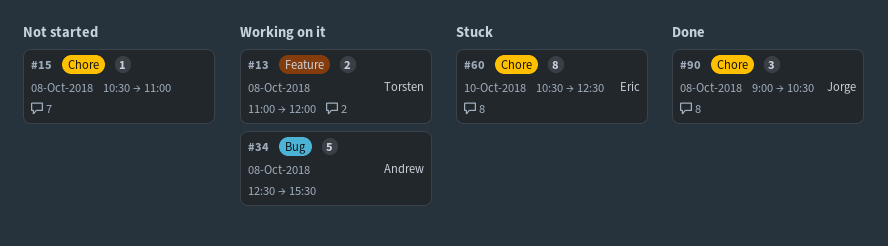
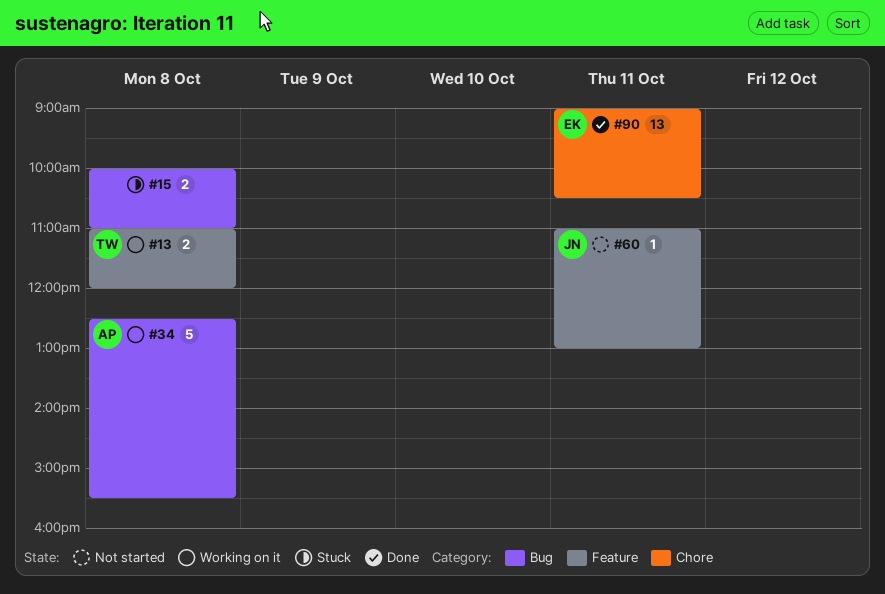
#15, status: Not started -> Stuck
#15, label: Chore -> Bug
#15, estimate: 1 -> 2
#15, begins: 10:30 -> 10:00
#60, status: Stuck -> Not started
#60, owner: Eric -> Jorge
#60, label: Chore -> Feature
#60, estimate: 8 -> 1
#60, day: Oct 10 -> Oct 11
#60, begins: 10:30 -> 11:00
#60, ends: 12:30 -> 13:00
#90, owner: Jorge -> Eric
#90, estimate: 3 -> 13
#90, day: Oct 8 -> Oct 11

